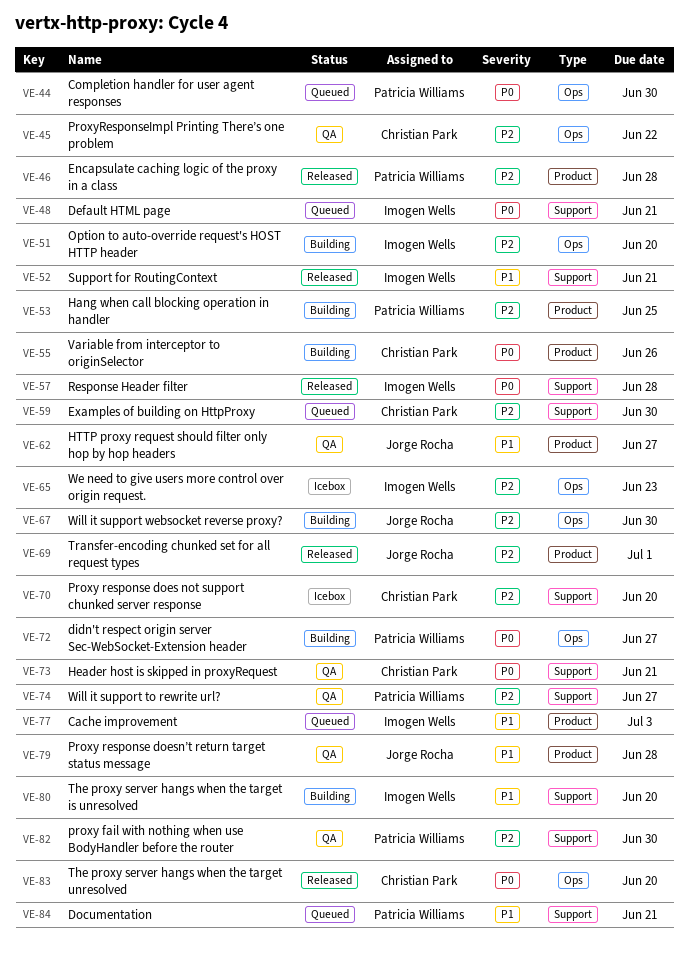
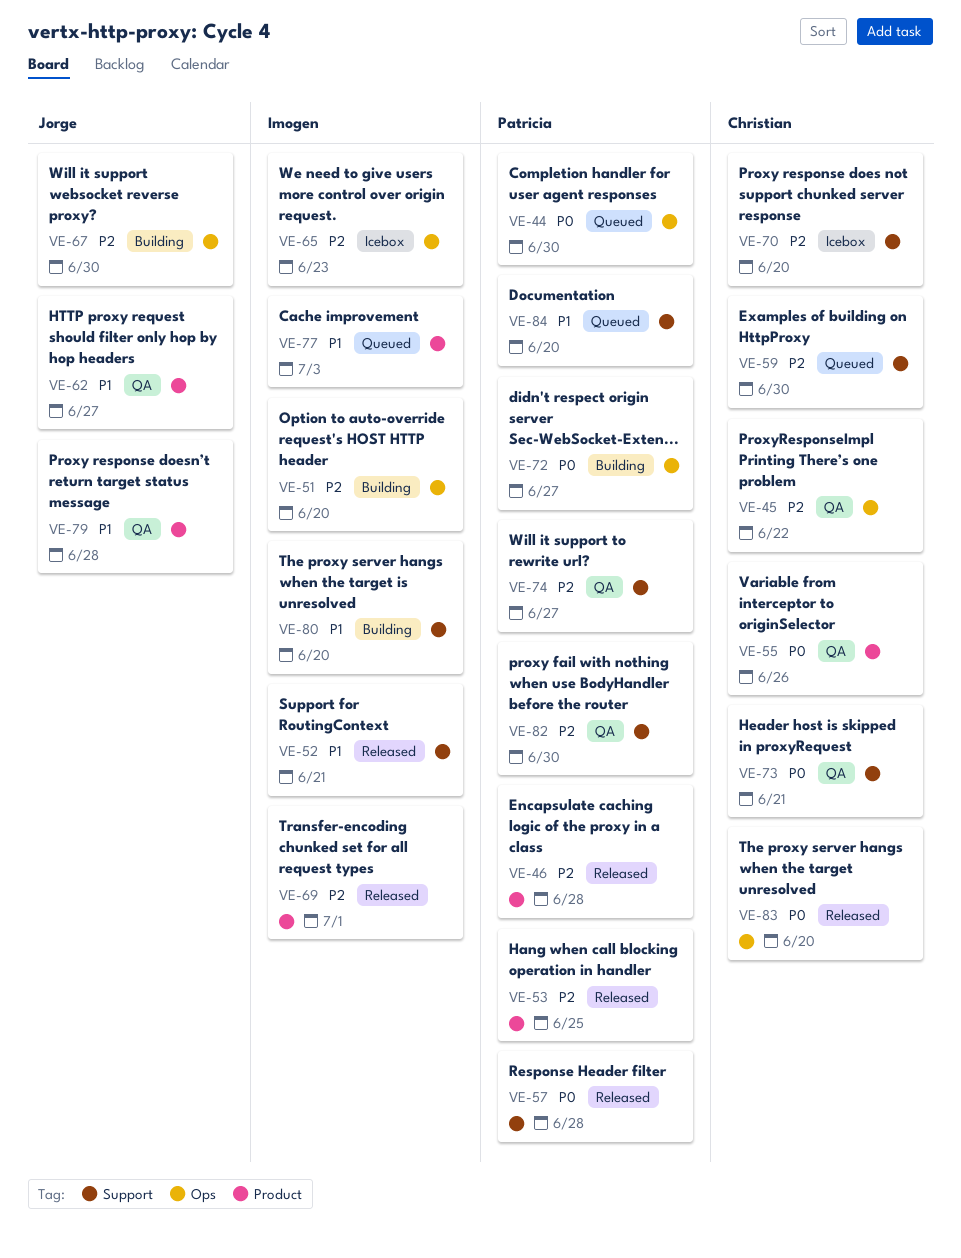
VE-48: present -> none
VE-53, status: Building -> Released
VE-55, status: Building -> QA
VE-57, owner: Imogen Wells -> Patricia Williams
VE-69, owner: Jorge Rocha -> Imogen Wells
VE-84, due: Jun 21 -> Jun 20

